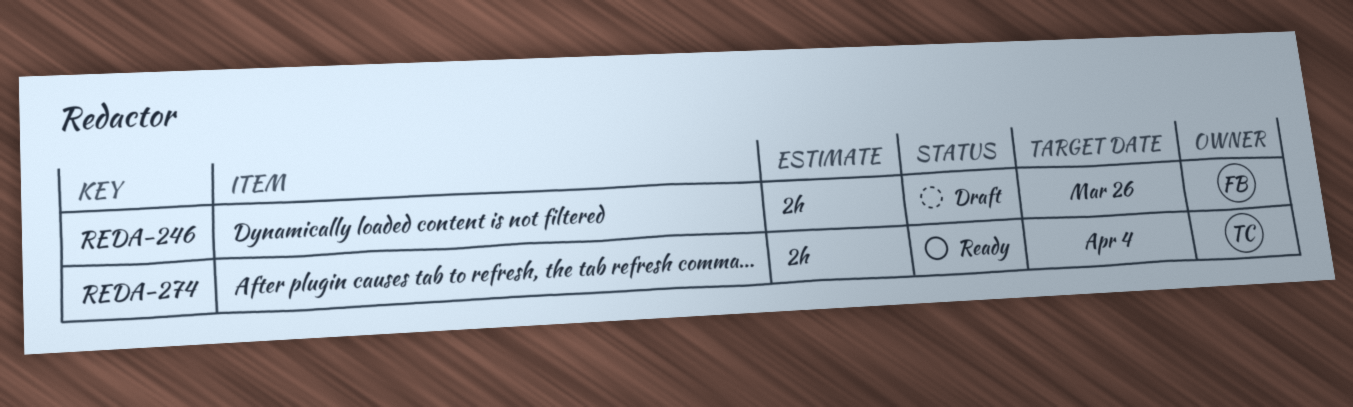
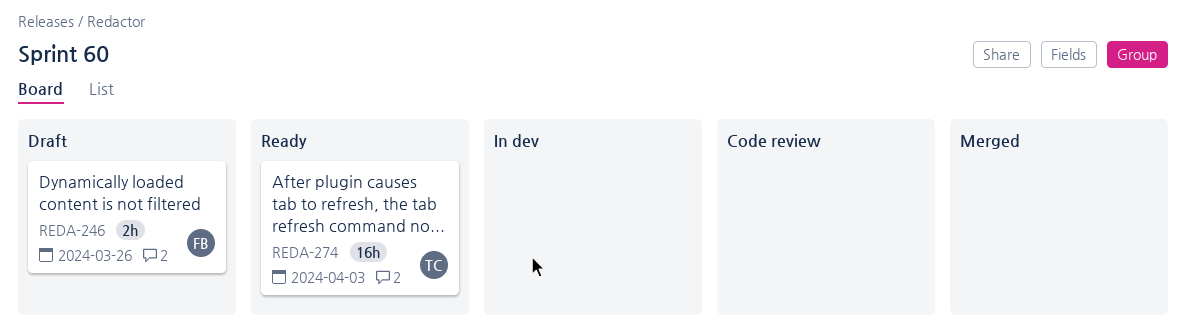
REDA-274, estimate: 2h -> 16h
REDA-274, due: Apr 4 -> Apr 3

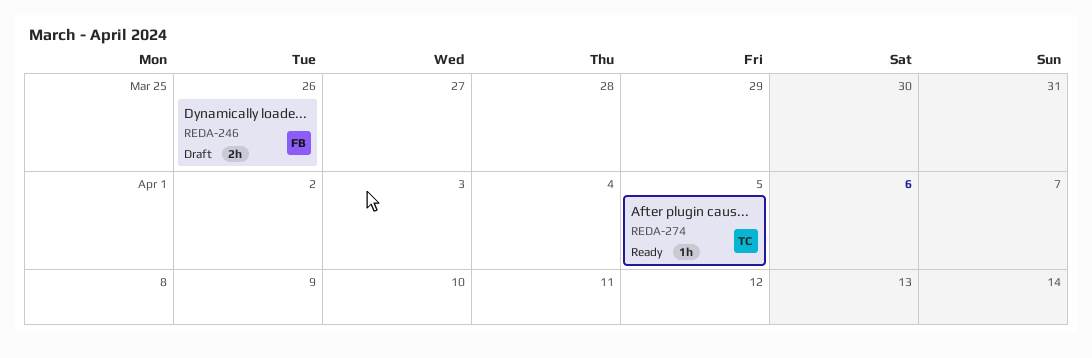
REDA-274, estimate: 16h -> 1h
REDA-274, due: Apr 3 -> Apr 5

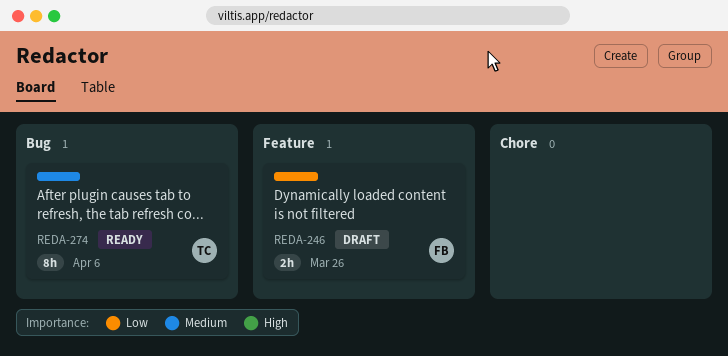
REDA-274, estimate: 1h -> 8h
REDA-274, due: Apr 5 -> Apr 6

